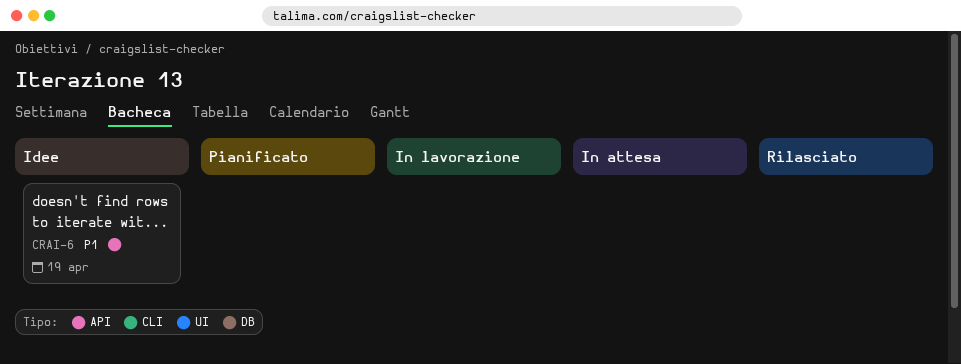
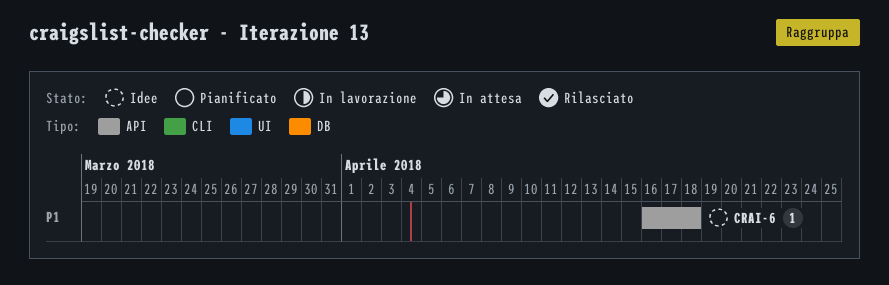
CRAI-6, due: Apr 19 -> Apr 18

